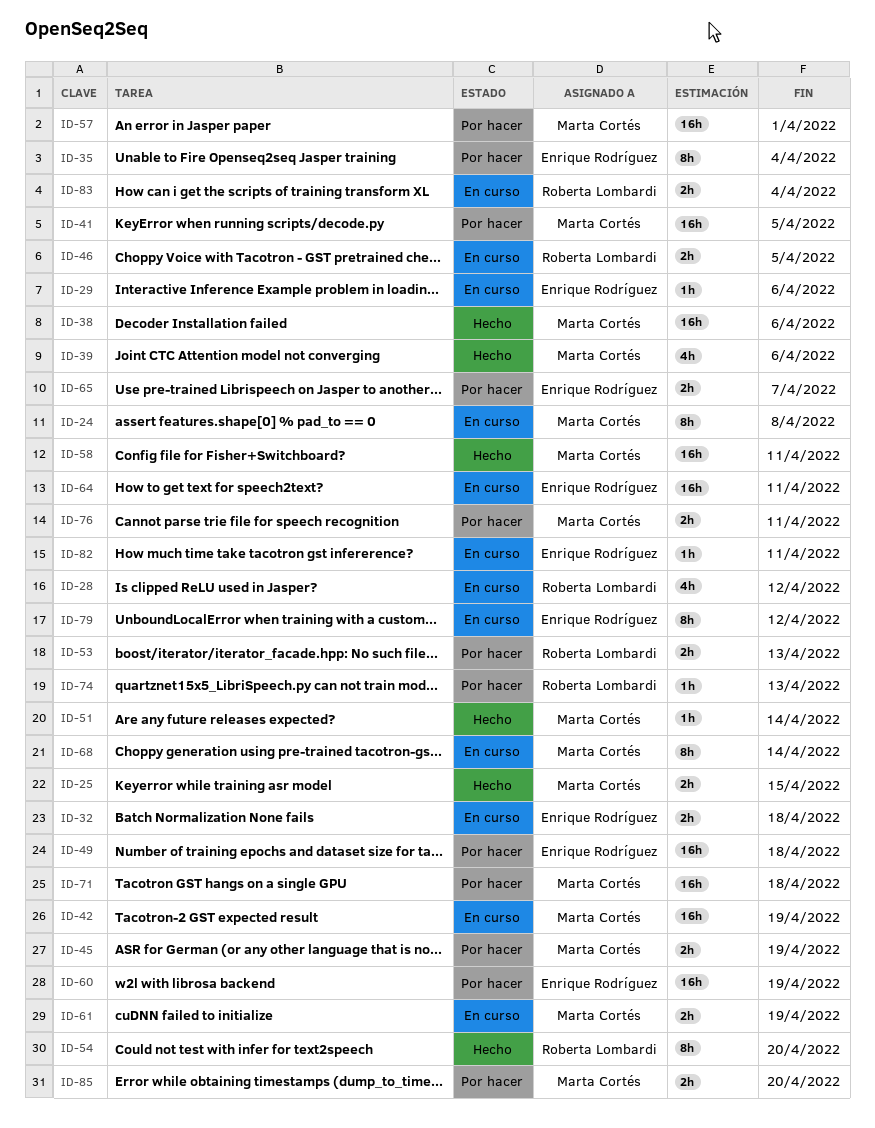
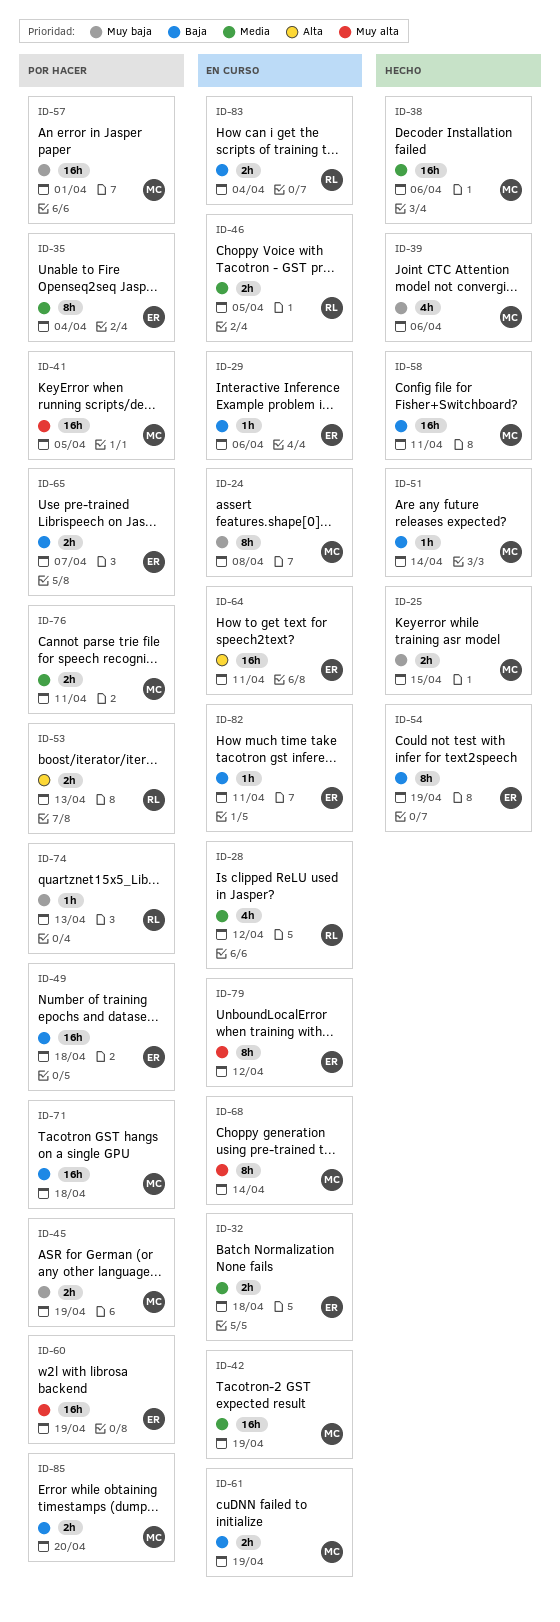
ID-54, owner: Roberta Lombardi -> Enrique Rodríguez
ID-54, due: Apr 20 -> Apr 19

